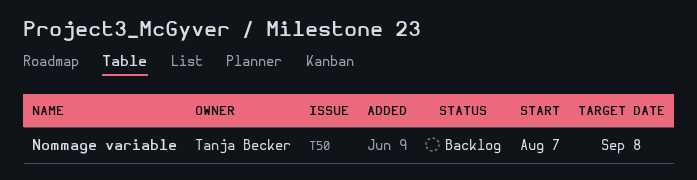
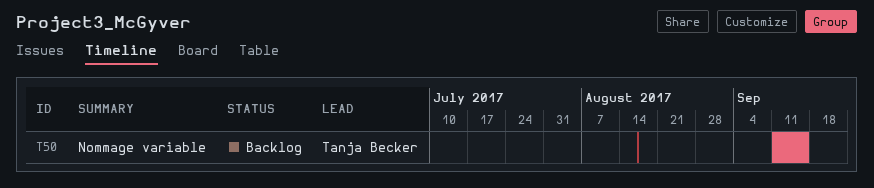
T50, start: Aug 7 -> Sep 11
T50, due: Sep 8 -> Sep 15

